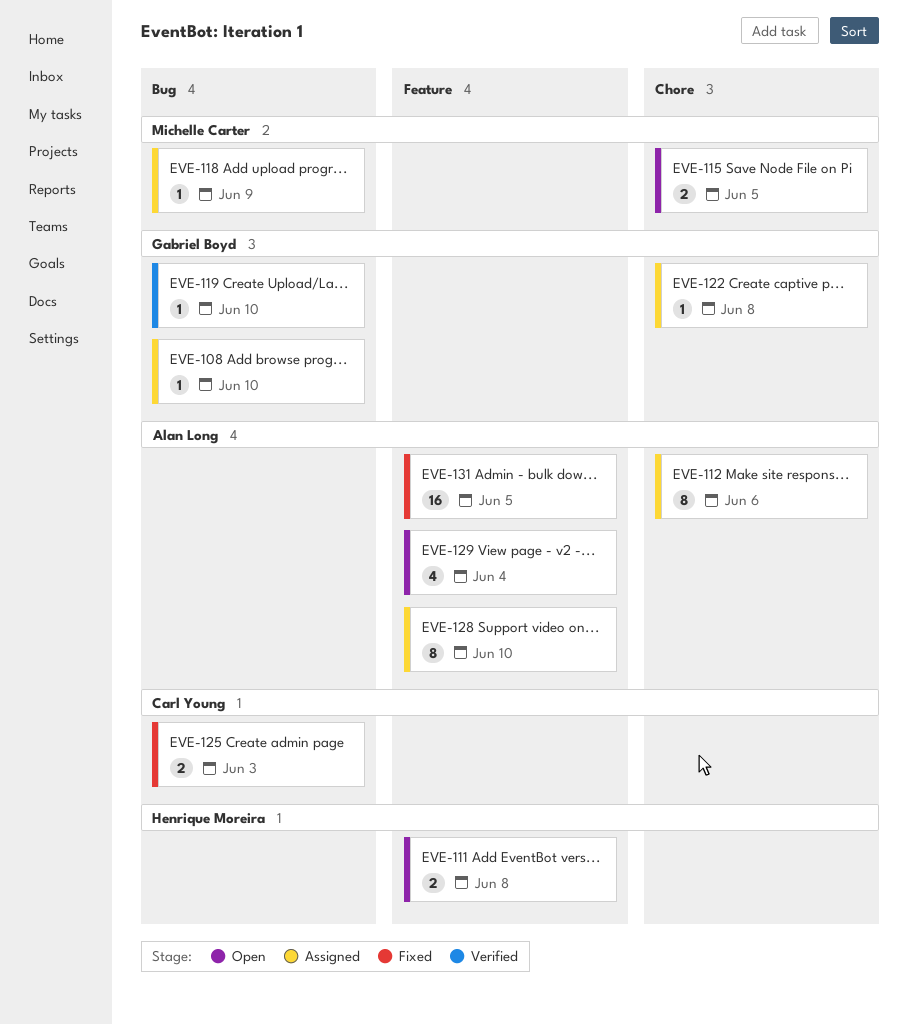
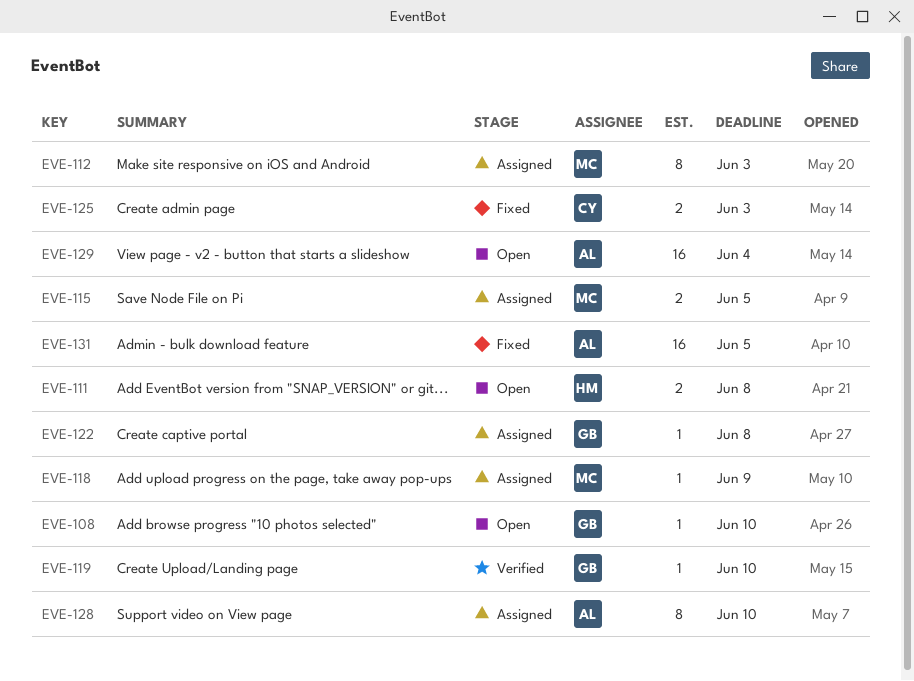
EVE-108, status: Assigned -> Open
EVE-112, owner: Alan Long -> Michelle Carter
EVE-112, due: Jun 6 -> Jun 3
EVE-115, status: Open -> Assigned
EVE-129, estimate: 4 -> 16

